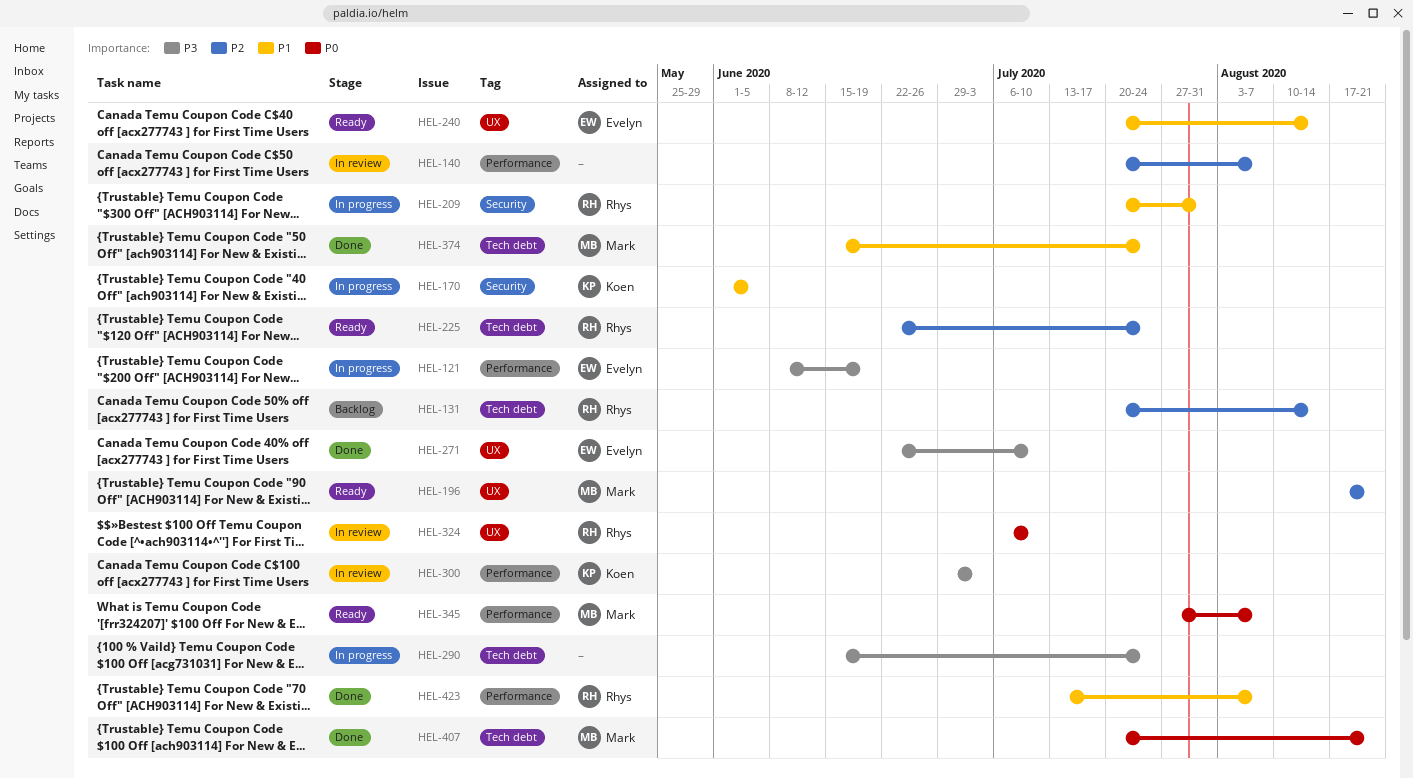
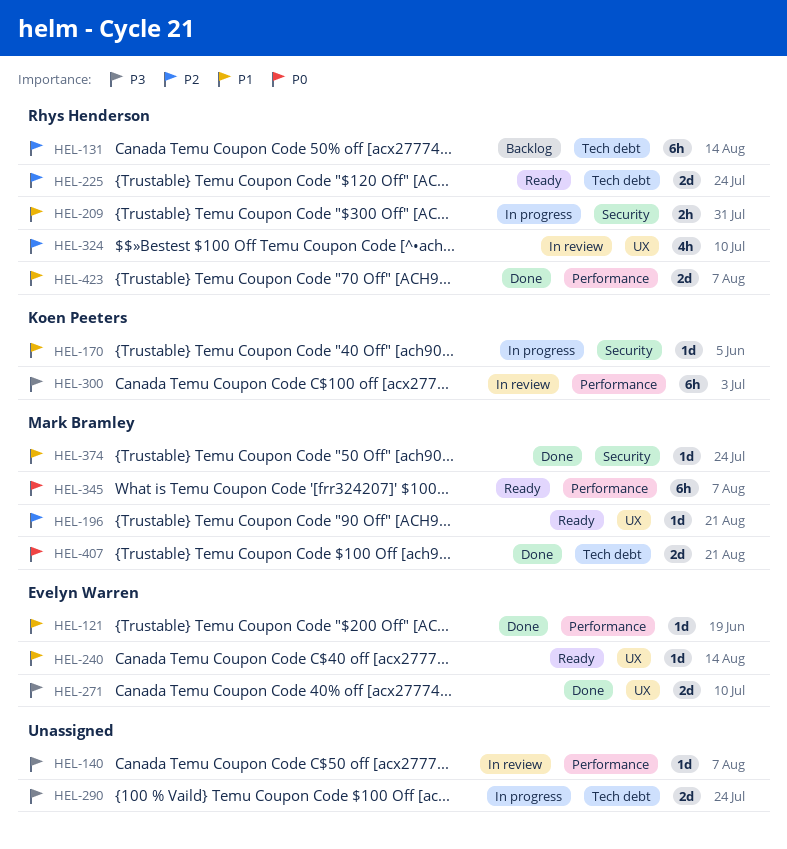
HEL-121, status: In progress -> Done
HEL-121, priority: P3 -> P1
HEL-140, priority: P2 -> P3
HEL-324, priority: P0 -> P2
HEL-374, label: Tech debt -> Security

